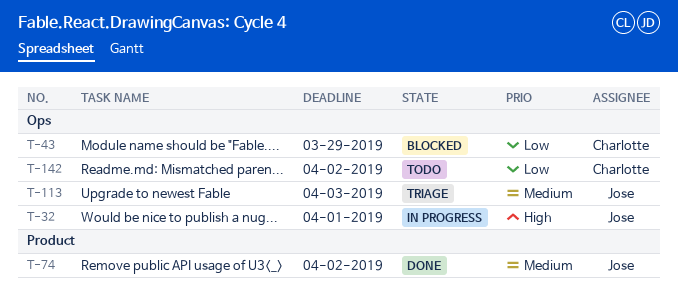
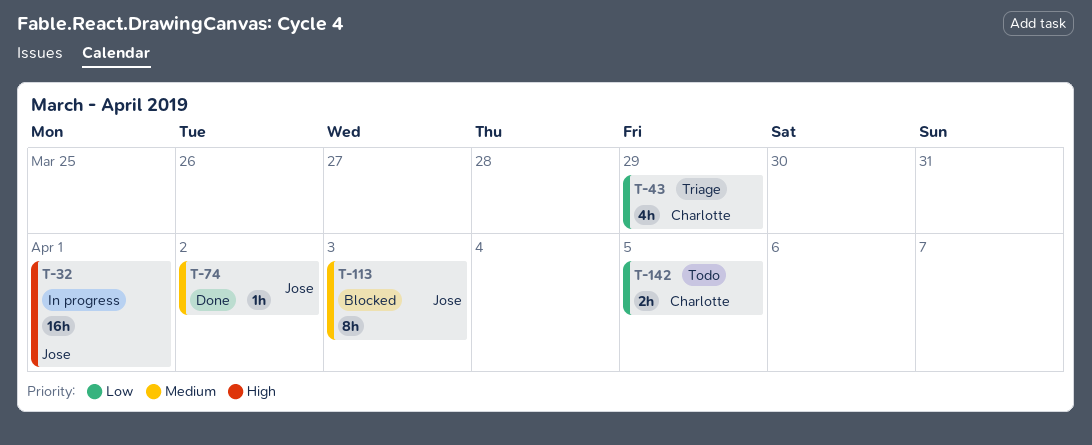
T-43, status: Blocked -> Triage
T-113, status: Triage -> Blocked
T-142, due: Apr 2 -> Apr 5

